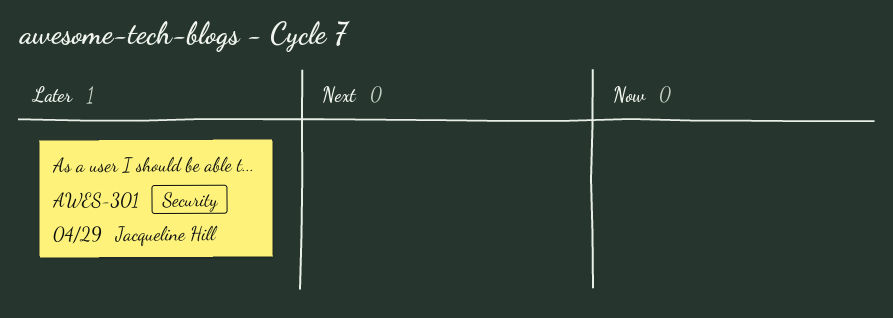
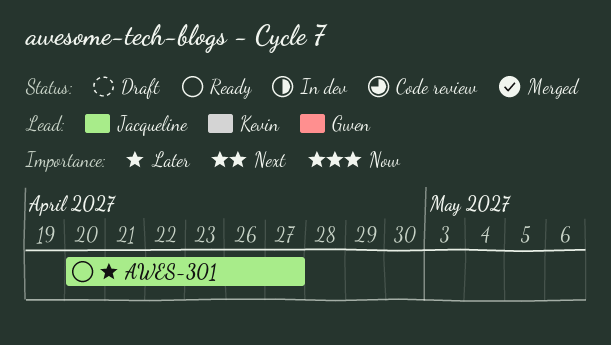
AWES-301, due: Apr 29 -> Apr 27

